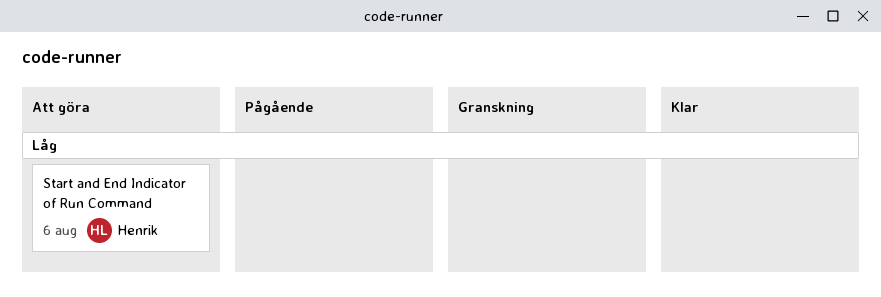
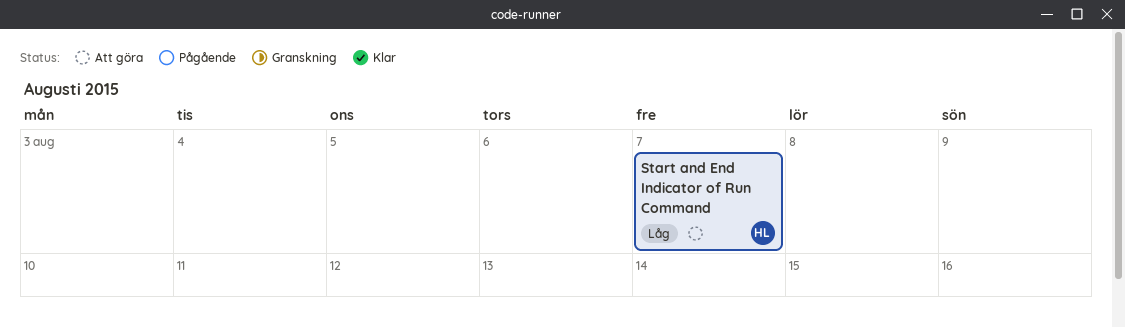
Start and End Indicator of Run Command, due: Aug 6 -> Aug 7

